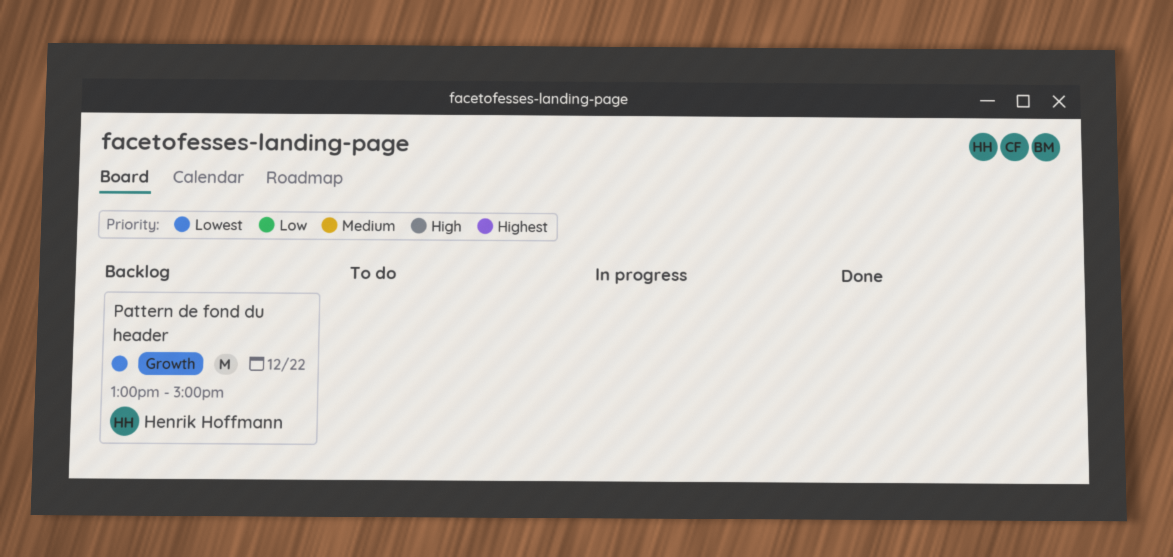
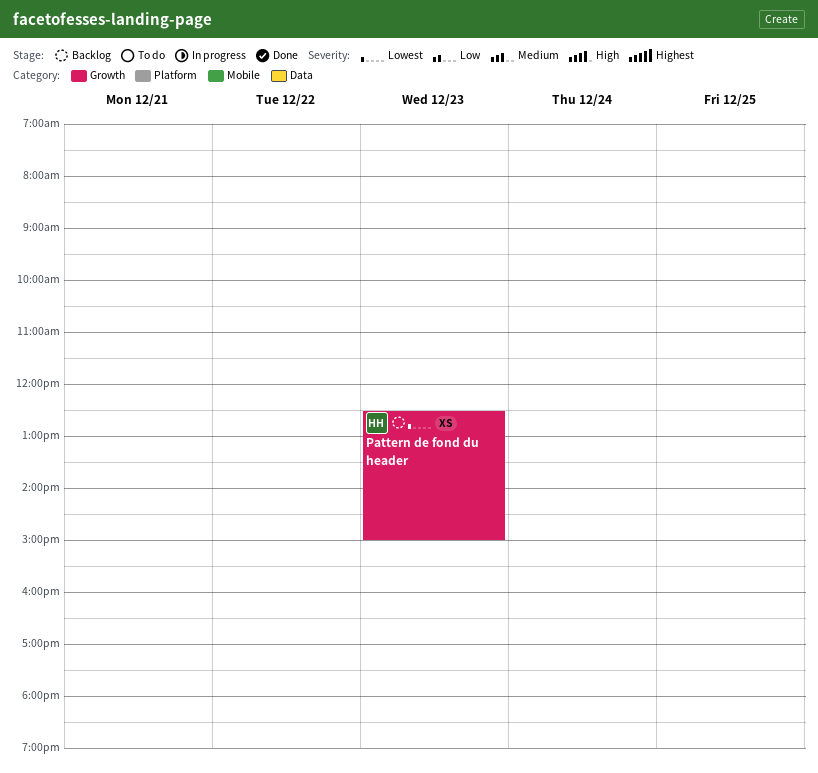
Pattern de fond du header, estimate: M -> XS
Pattern de fond du header, day: Dec 22 -> Dec 23
Pattern de fond du header, begins: 13:00 -> 12:30

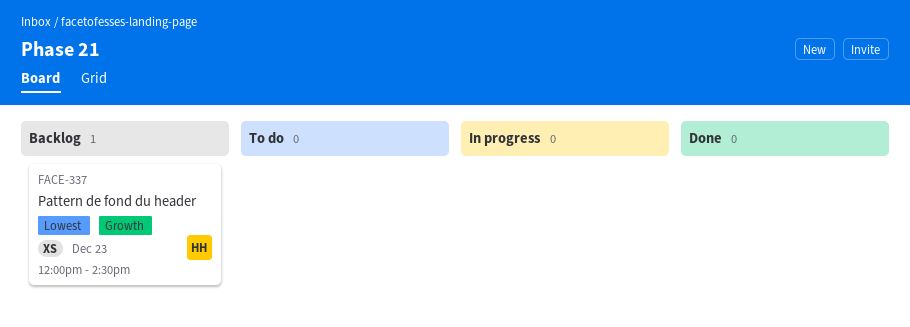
Pattern de fond du header, begins: 12:30 -> 12:00
Pattern de fond du header, ends: 15:00 -> 14:30

